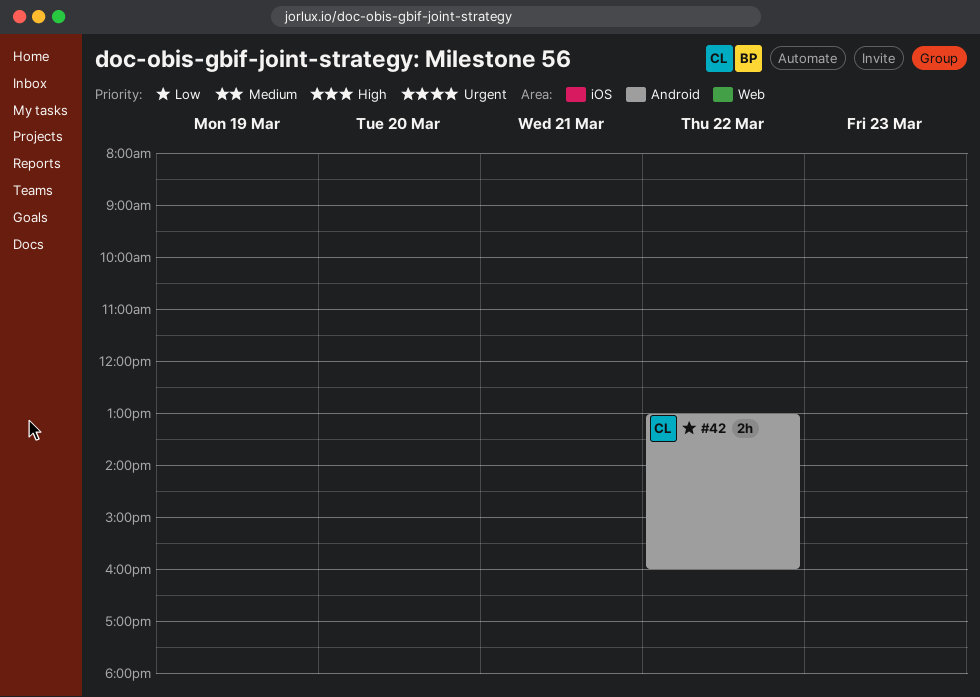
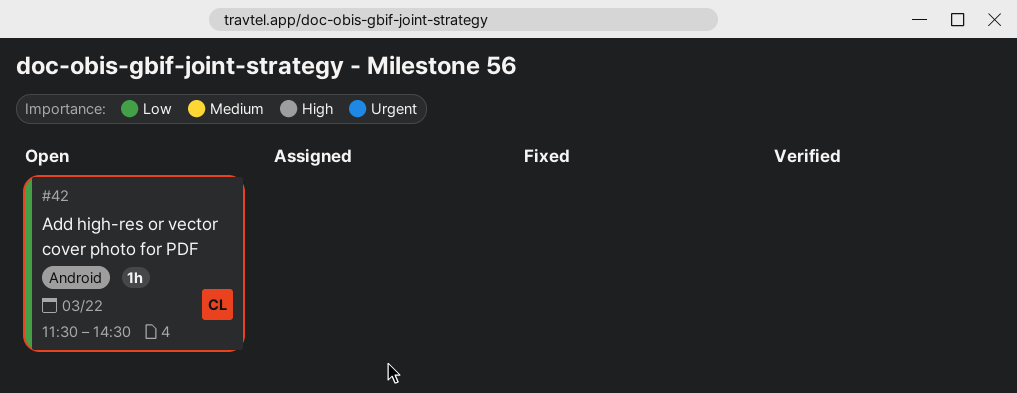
#42, estimate: 2h -> 1h
#42, begins: 13:00 -> 11:30
#42, ends: 16:00 -> 14:30

